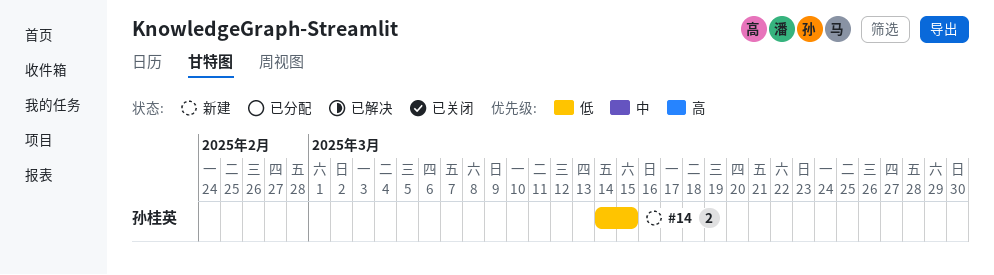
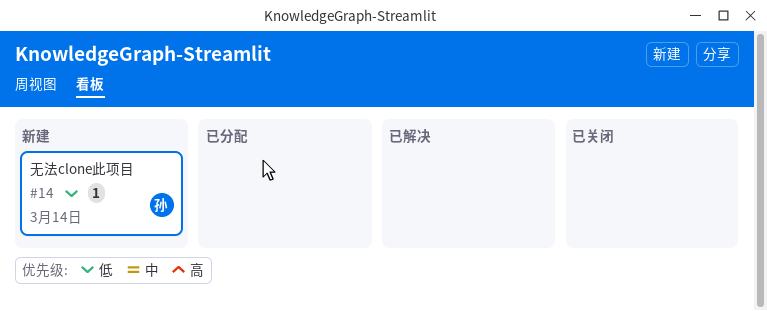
#14, estimate: 2 -> 1
#14, due: Mar 15 -> Mar 14

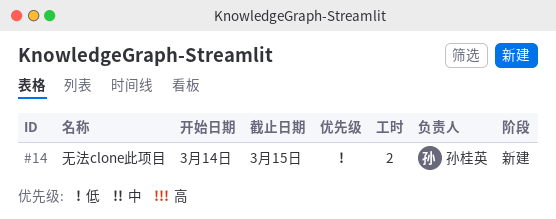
#14, estimate: 1 -> 2
#14, due: Mar 14 -> Mar 15

